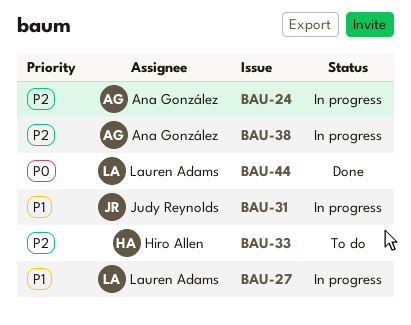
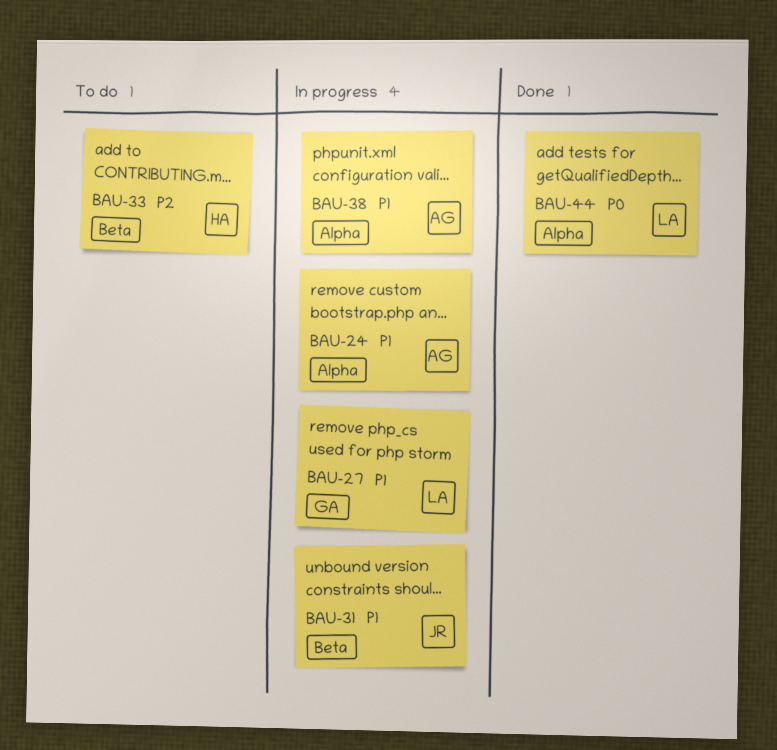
BAU-24, priority: P2 -> P1
BAU-38, priority: P2 -> P1

